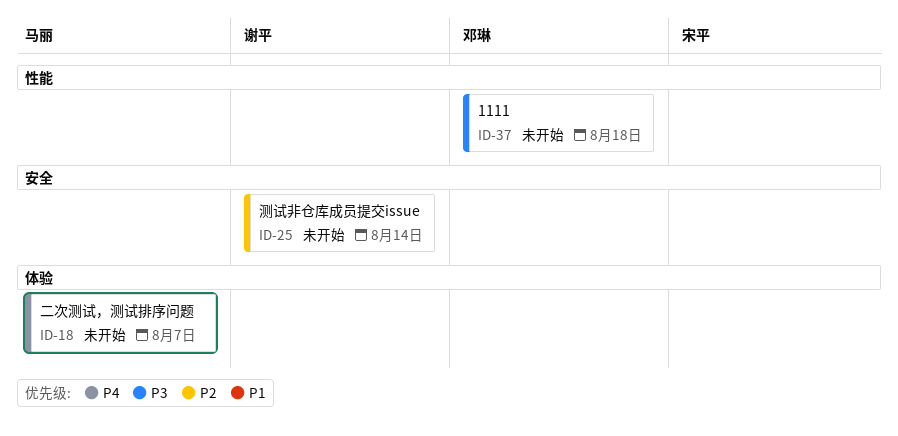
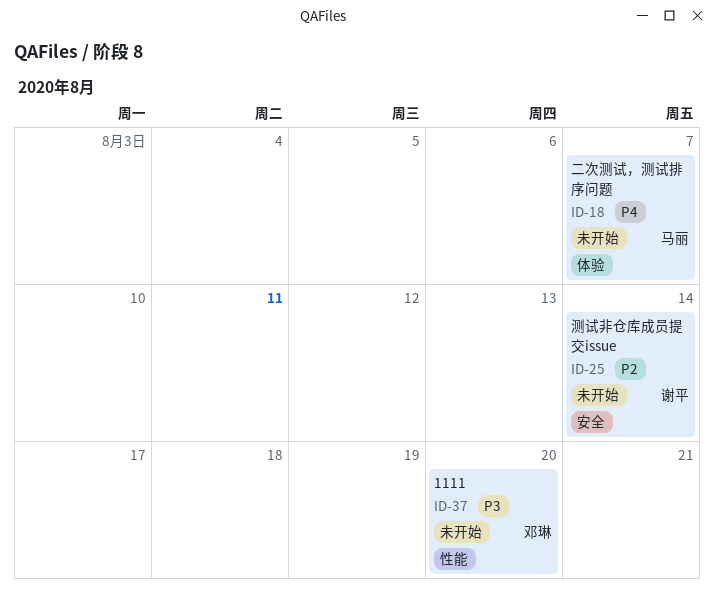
ID-37, due: Aug 18 -> Aug 20

